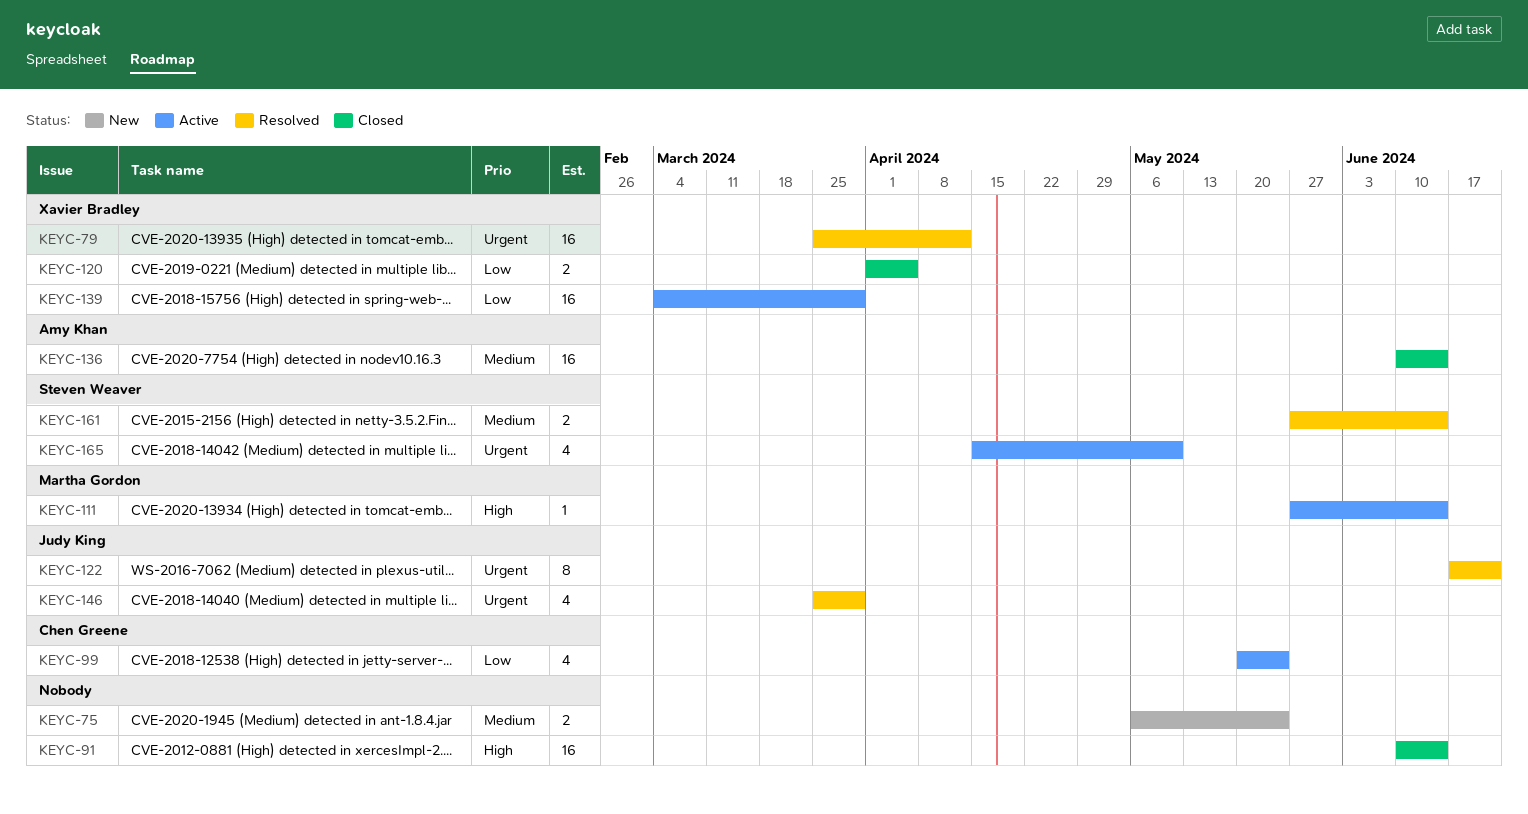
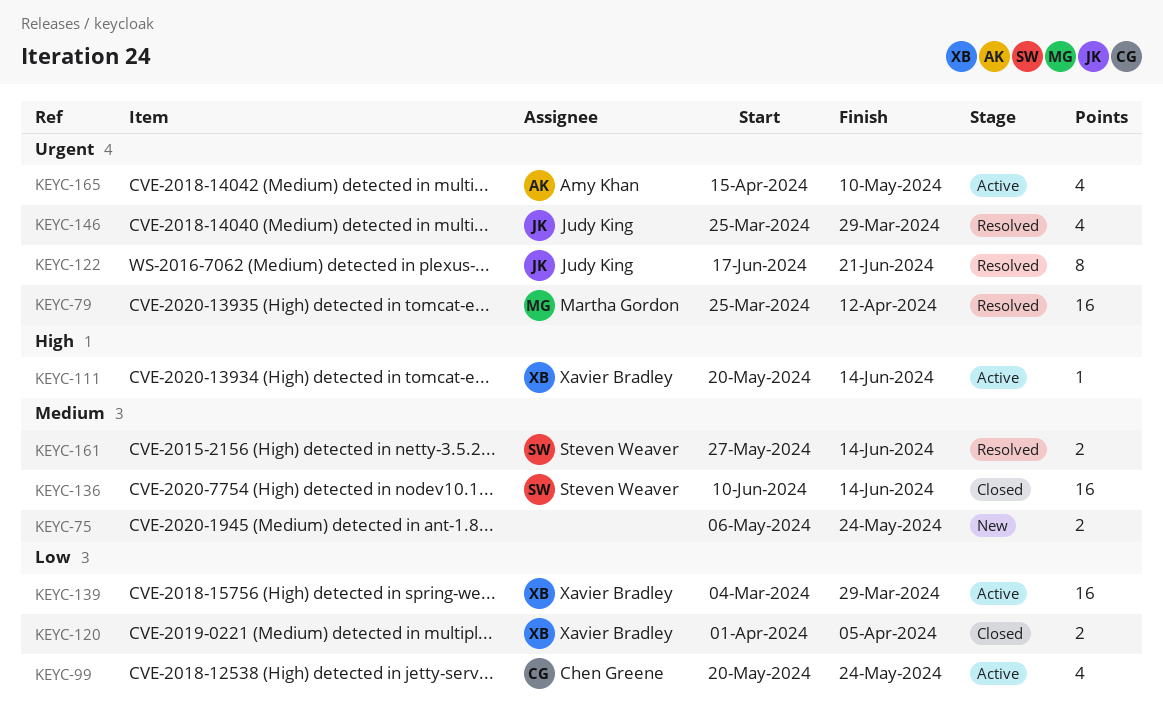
KEYC-79, owner: Xavier Bradley -> Martha Gordon
KEYC-91: present -> none
KEYC-111, owner: Martha Gordon -> Xavier Bradley
KEYC-111, start: May 27 -> May 20
KEYC-136, owner: Amy Khan -> Steven Weaver
KEYC-165, owner: Steven Weaver -> Amy Khan

